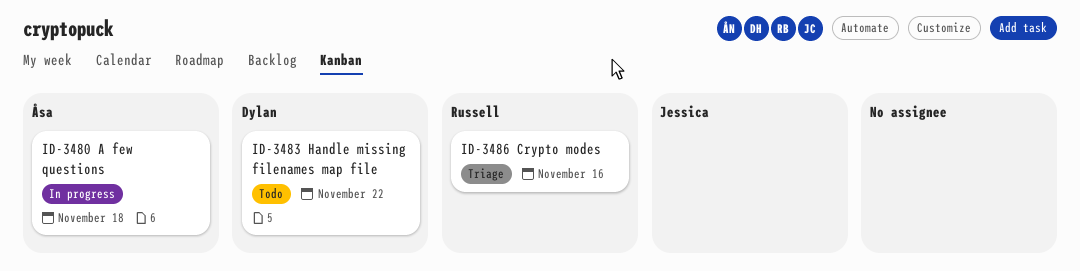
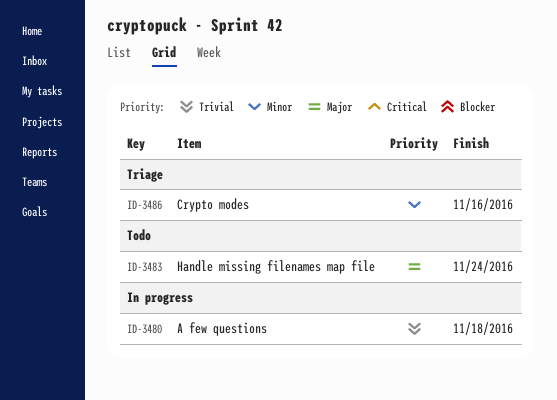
ID-3483, due: Nov 22 -> Nov 24

